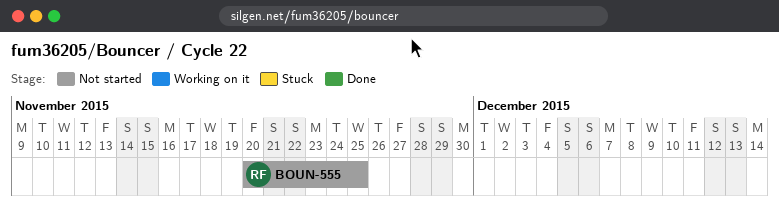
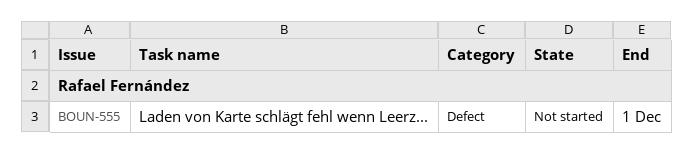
BOUN-555, due: Nov 25 -> Dec 1

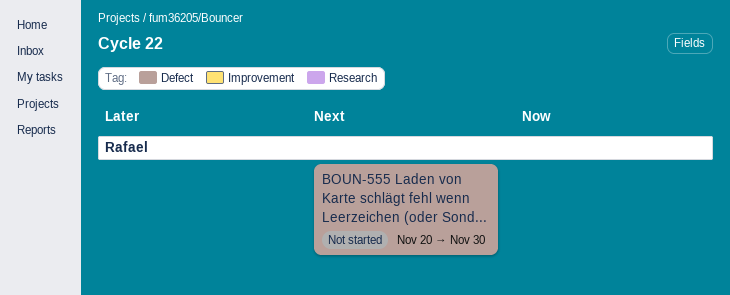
BOUN-555, due: Dec 1 -> Nov 30

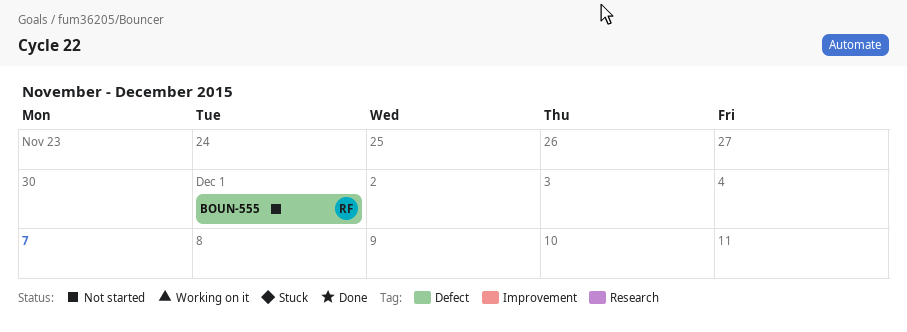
BOUN-555, due: Nov 30 -> Dec 1

